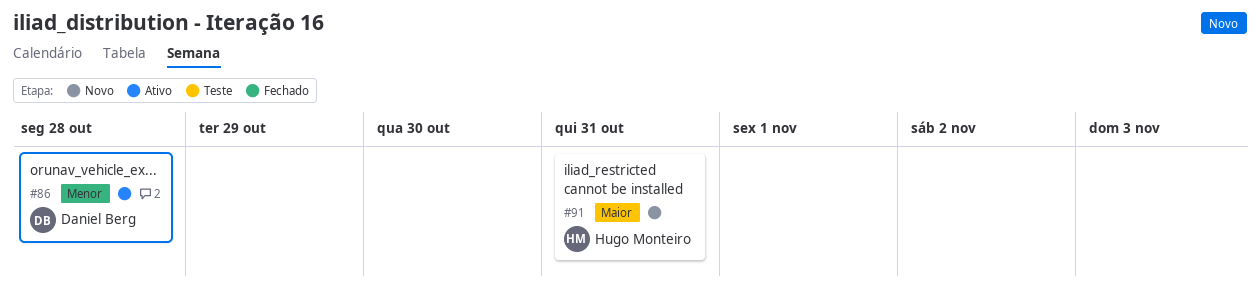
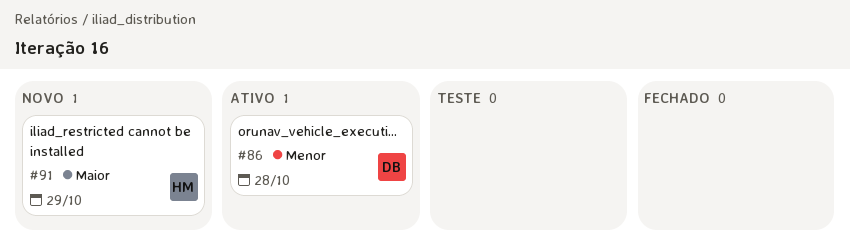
#91, due: Oct 31 -> Oct 29

